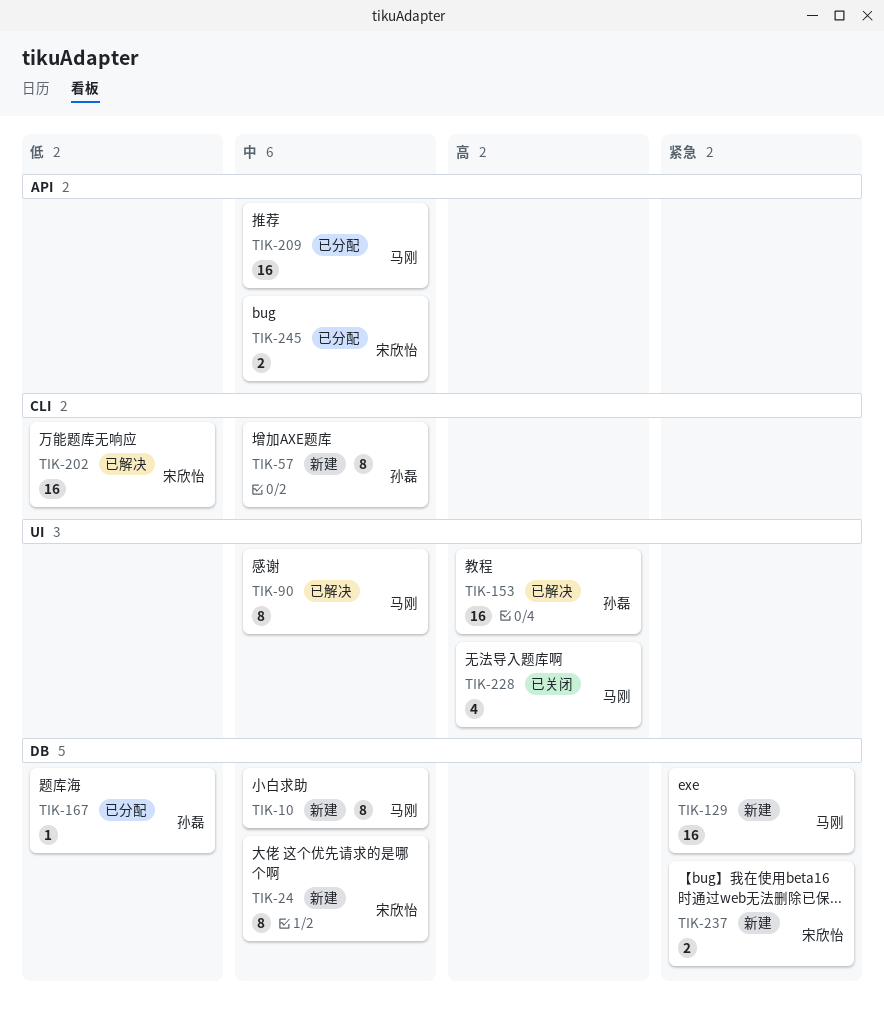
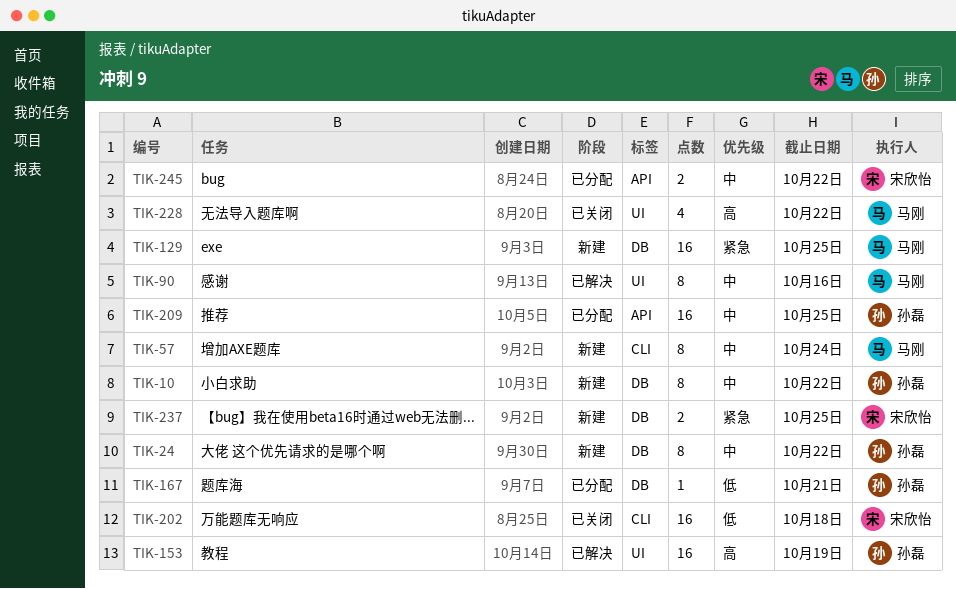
TIK-10, owner: 马刚 -> 孙磊
TIK-24, owner: 宋欣怡 -> 孙磊
TIK-57, owner: 孙磊 -> 马刚
TIK-202, status: 已解决 -> 已关闭
TIK-209, owner: 马刚 -> 孙磊

